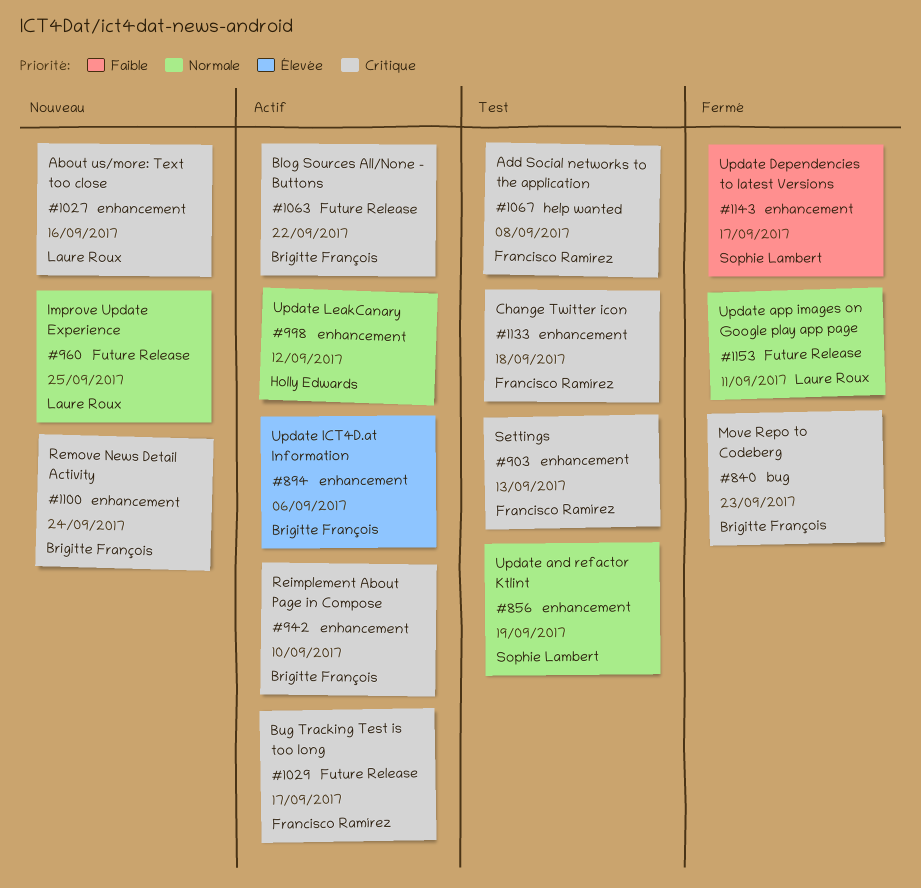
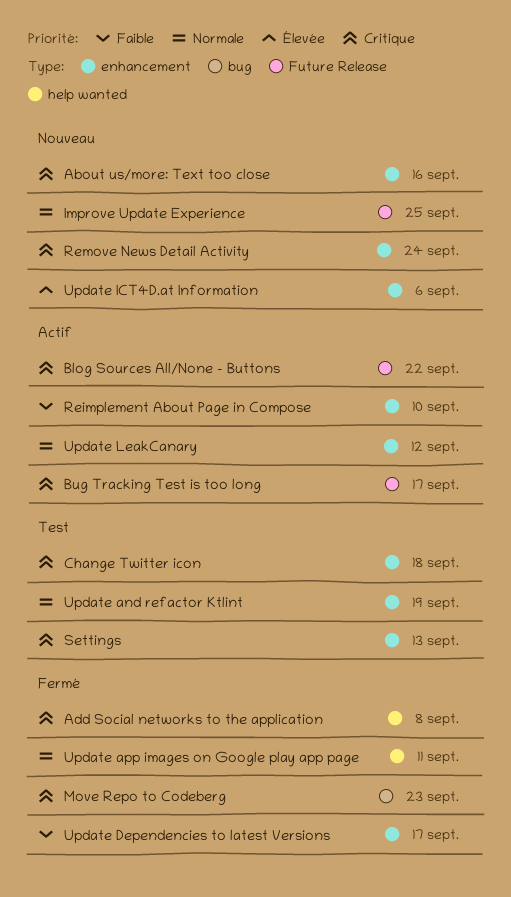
Add Social networks to the application, status: Test -> Fermé
Reimplement About Page in Compose, priority: Critique -> Faible
Update app images on Google play app page, label: Future Release -> help wanted
Update ICT4D.at Information, status: Actif -> Nouveau

